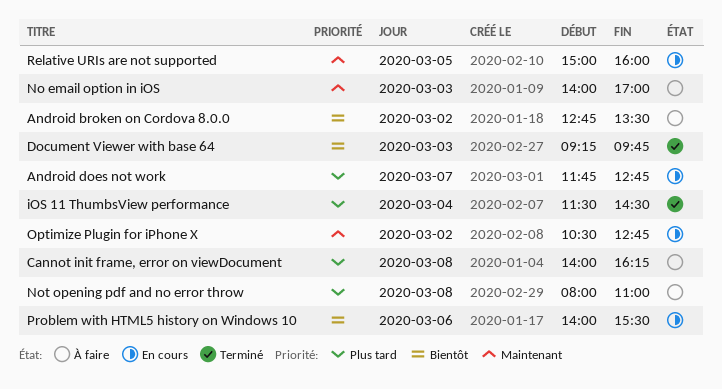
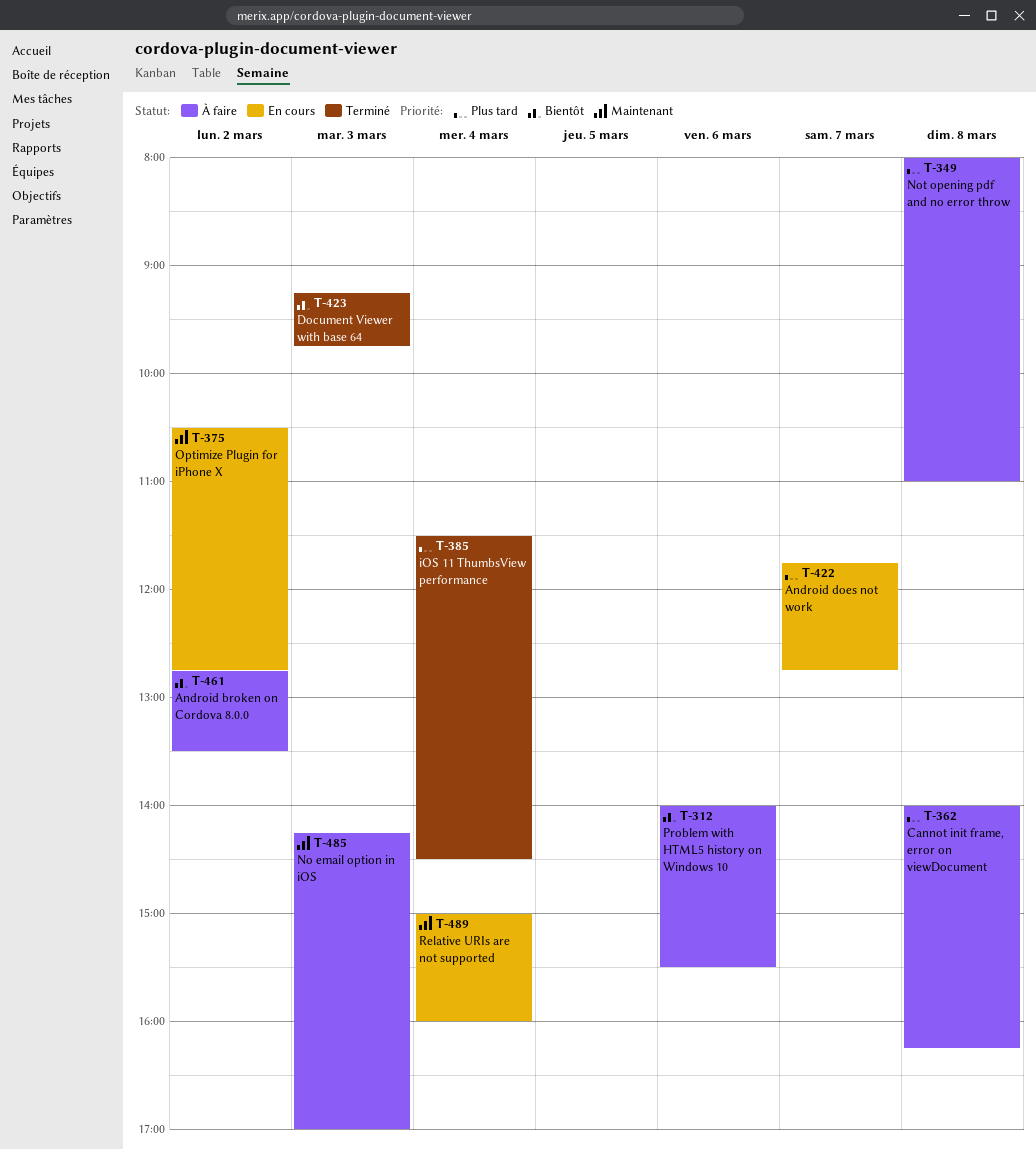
No email option in iOS, begins: 14:00 -> 14:15
Problem with HTML5 history on Windows 10, status: En cours -> À faire
Relative URIs are not supported, day: Mar 5 -> Mar 4

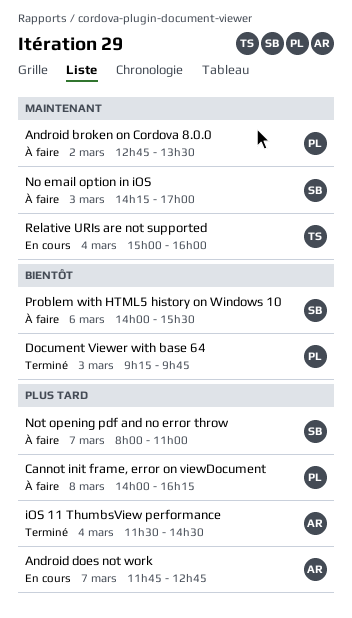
Android broken on Cordova 8.0.0, priority: Bientôt -> Maintenant
Not opening pdf and no error throw, day: Mar 8 -> Mar 7
Optimize Plugin for iPhone X: present -> none

